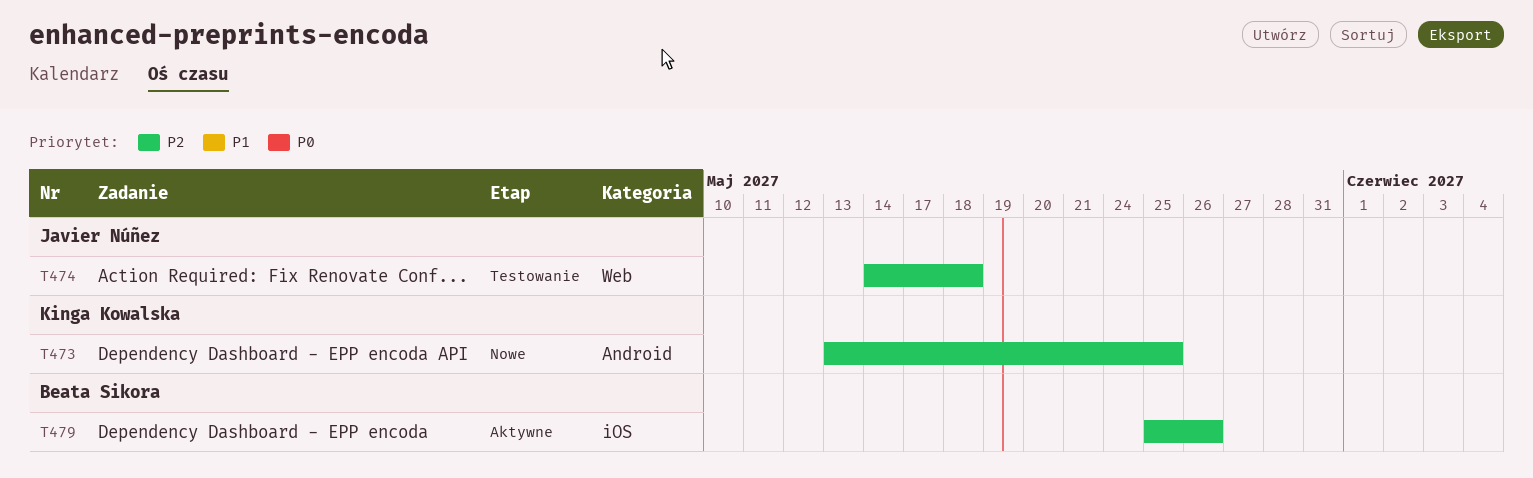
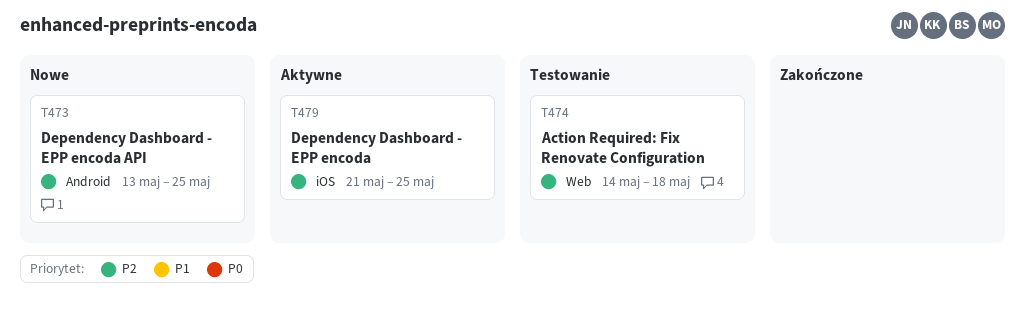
T479, start: May 25 -> May 21
T479, due: May 26 -> May 25

